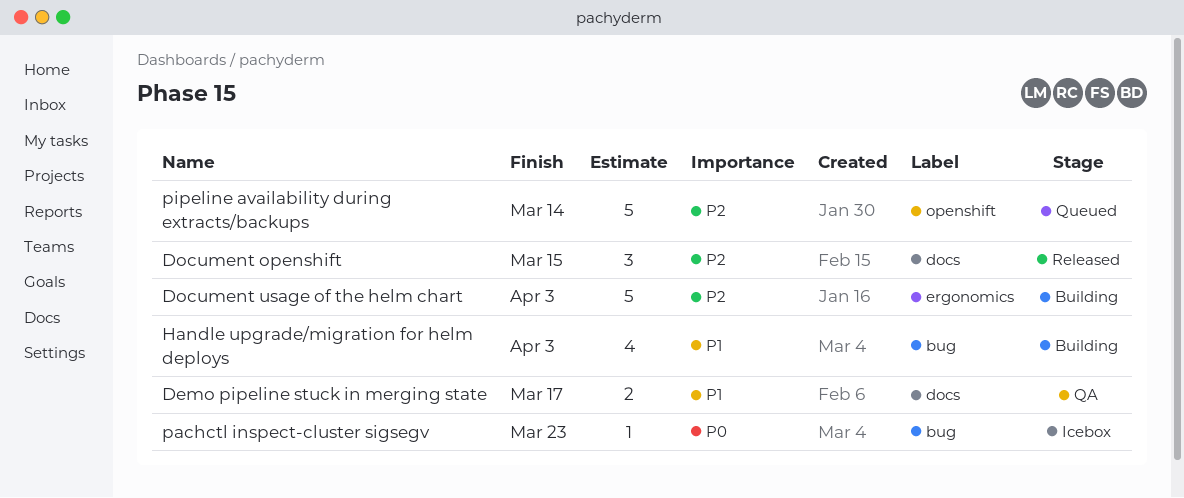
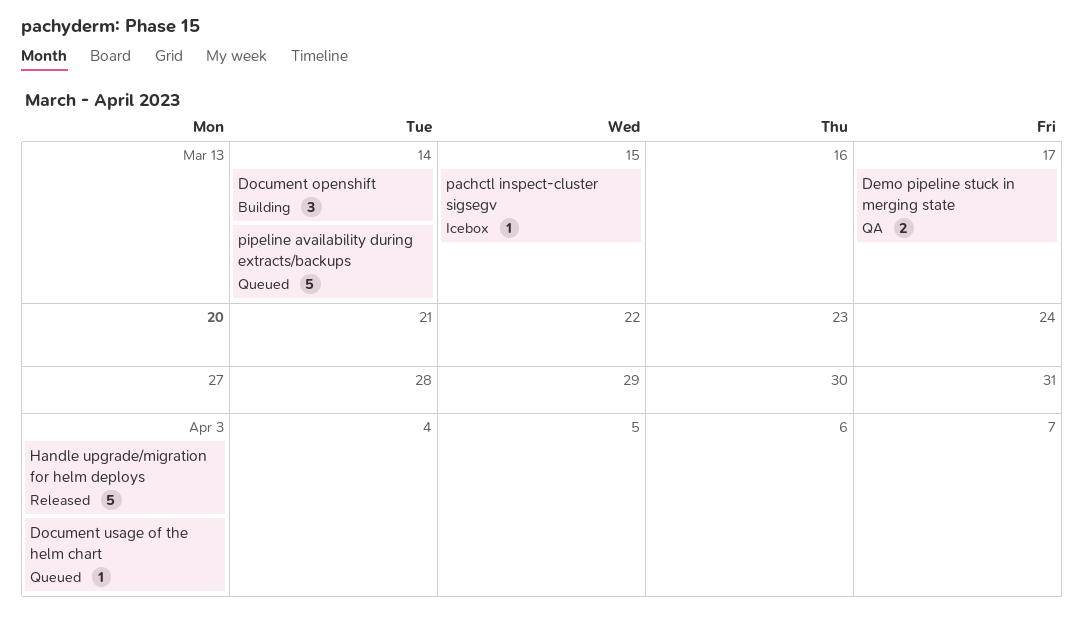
Document openshift, status: Released -> Building
Document openshift, due: Mar 15 -> Mar 14
Document usage of the helm chart, status: Building -> Queued
Document usage of the helm chart, estimate: 5 -> 1
Handle upgrade/migration for helm deploys, status: Building -> Released
Handle upgrade/migration for helm deploys, estimate: 4 -> 5
pachctl inspect-cluster sigsegv, due: Mar 23 -> Mar 15

